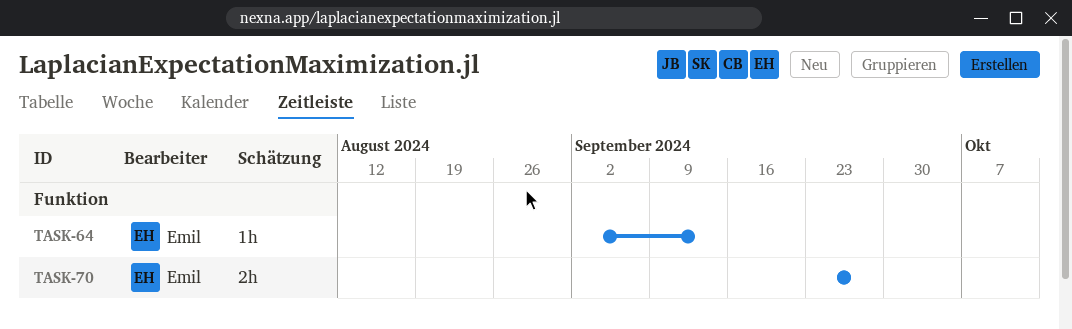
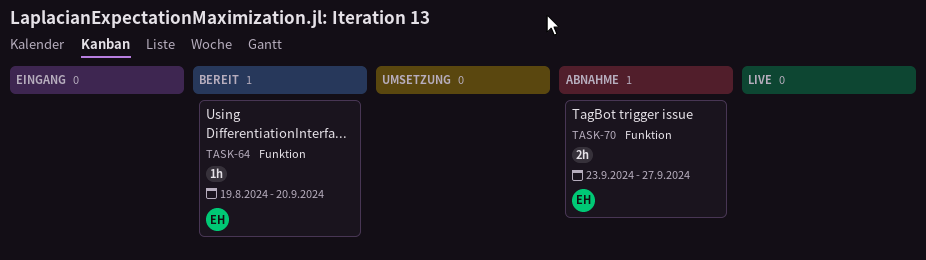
TASK-64, start: Sep 2 -> Aug 19
TASK-64, due: Sep 13 -> Sep 20

